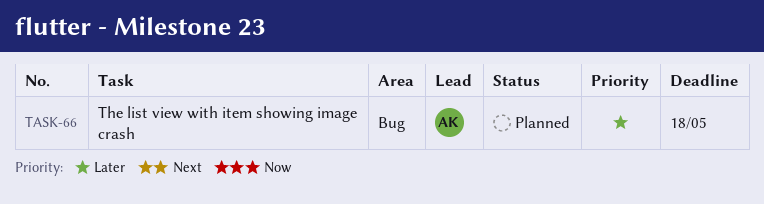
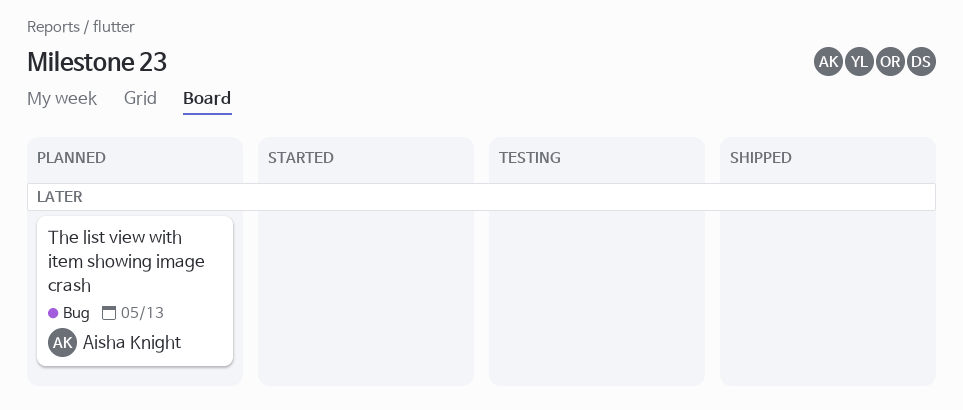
The list view with item showing image crash, due: May 18 -> May 13

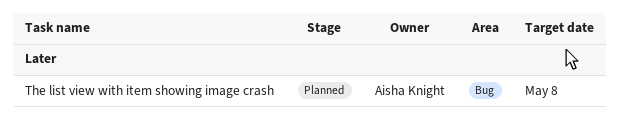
The list view with item showing image crash, due: May 13 -> May 8

